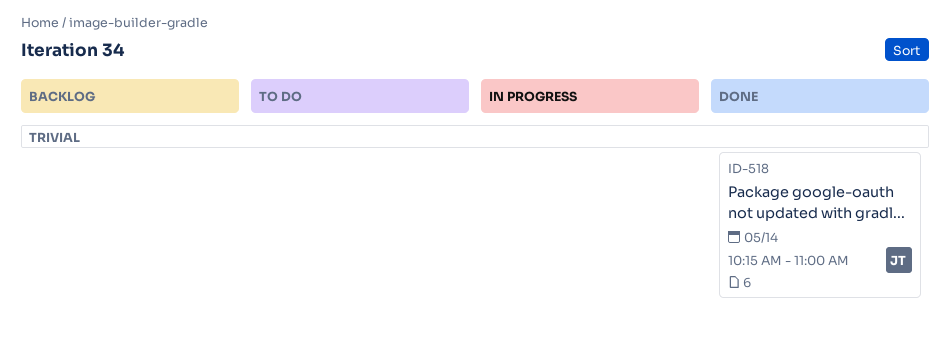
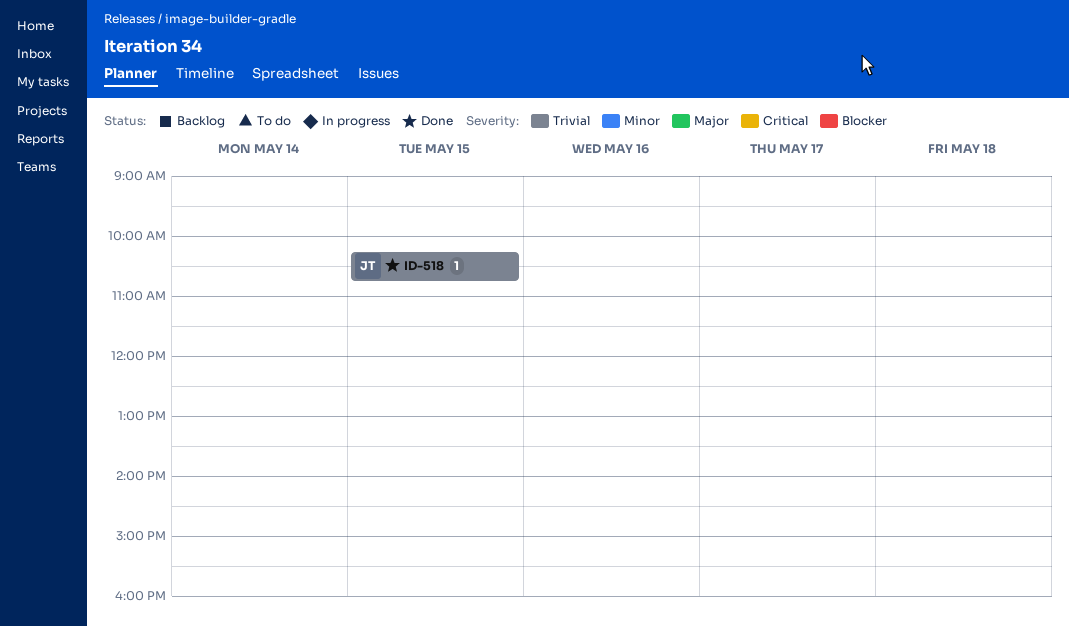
ID-518, day: May 14 -> May 15
ID-518, ends: 11:00 -> 10:45

